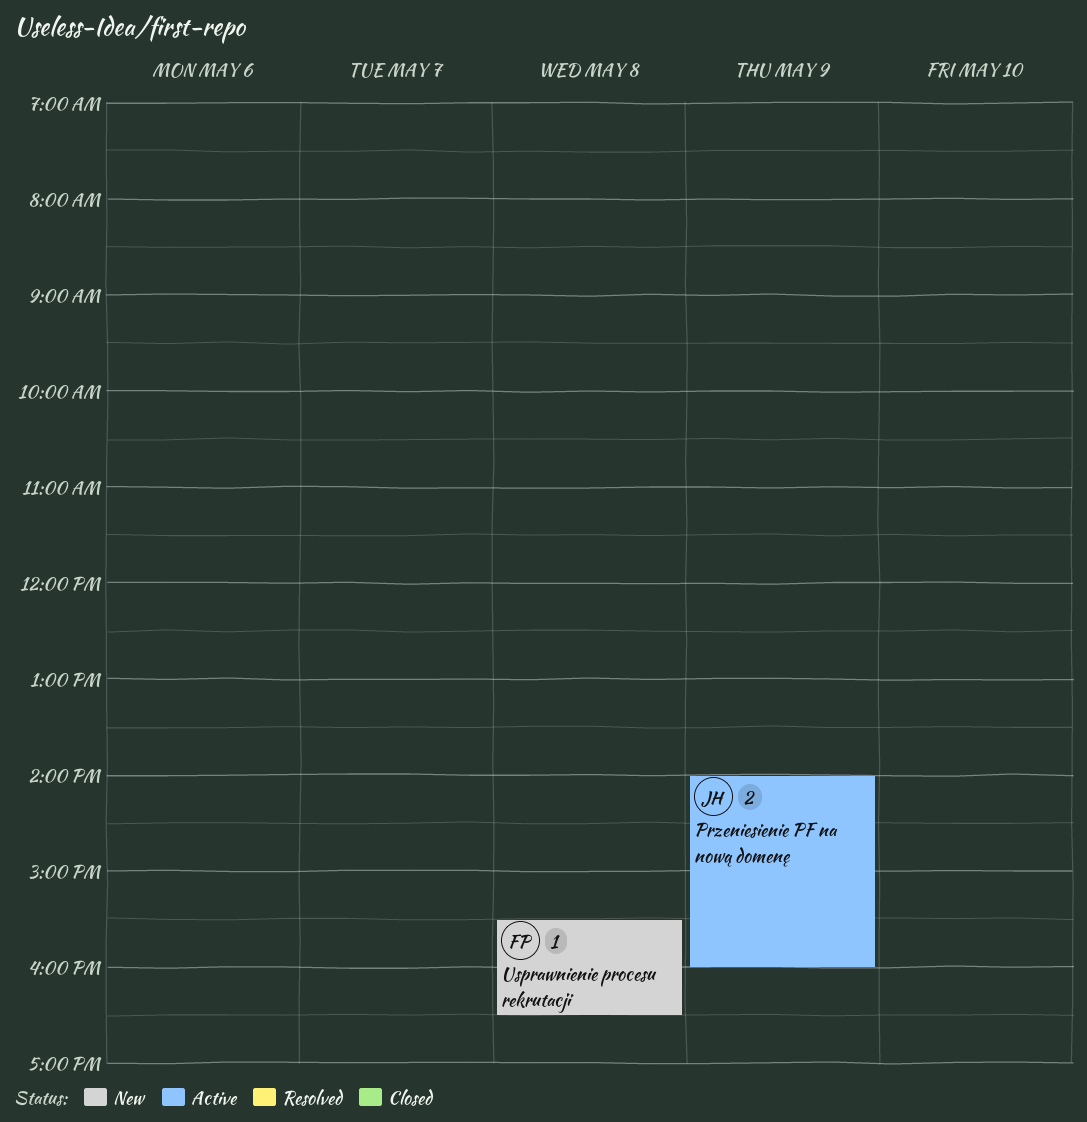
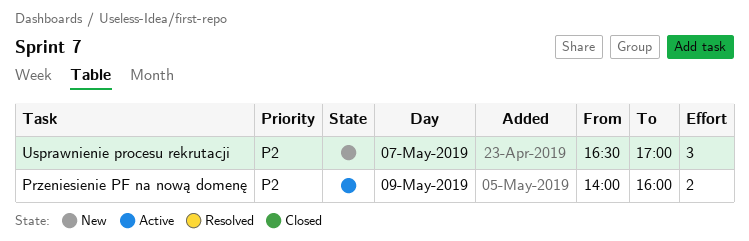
Usprawnienie procesu rekrutacji, estimate: 1 -> 3
Usprawnienie procesu rekrutacji, day: May 8 -> May 7
Usprawnienie procesu rekrutacji, begins: 15:30 -> 16:30
Usprawnienie procesu rekrutacji, ends: 16:30 -> 17:00

